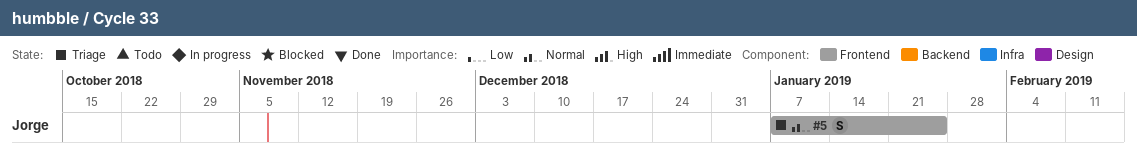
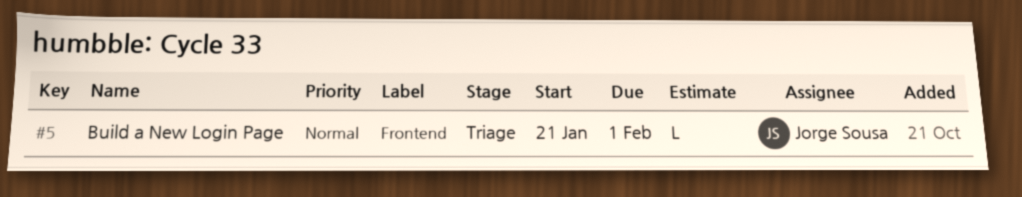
#5, estimate: S -> L
#5, start: Jan 7 -> Jan 21
#5, due: Jan 25 -> Feb 1

